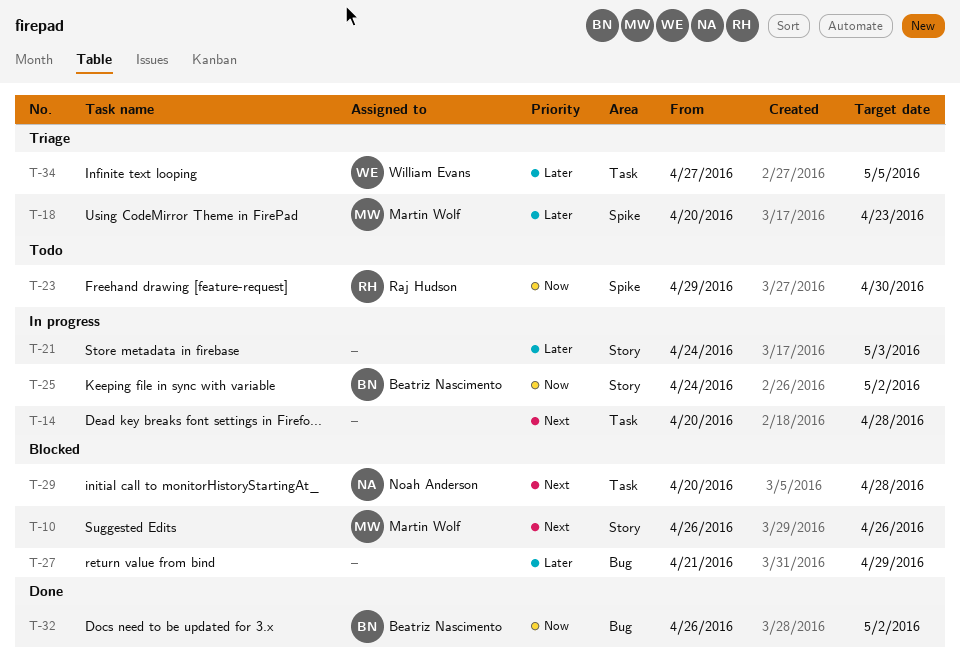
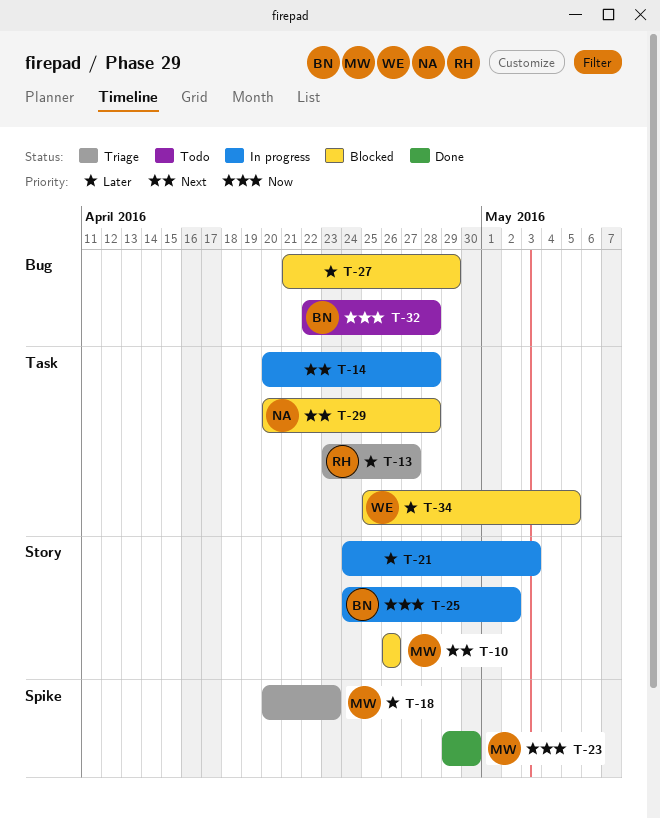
T-13: none -> present
T-23, status: Todo -> Done
T-23, owner: Raj Hudson -> Martin Wolf
T-32, status: Done -> Todo
T-32, start: Apr 26 -> Apr 22
T-32, due: May 2 -> Apr 28
T-34, status: Triage -> Blocked
T-34, start: Apr 27 -> Apr 25

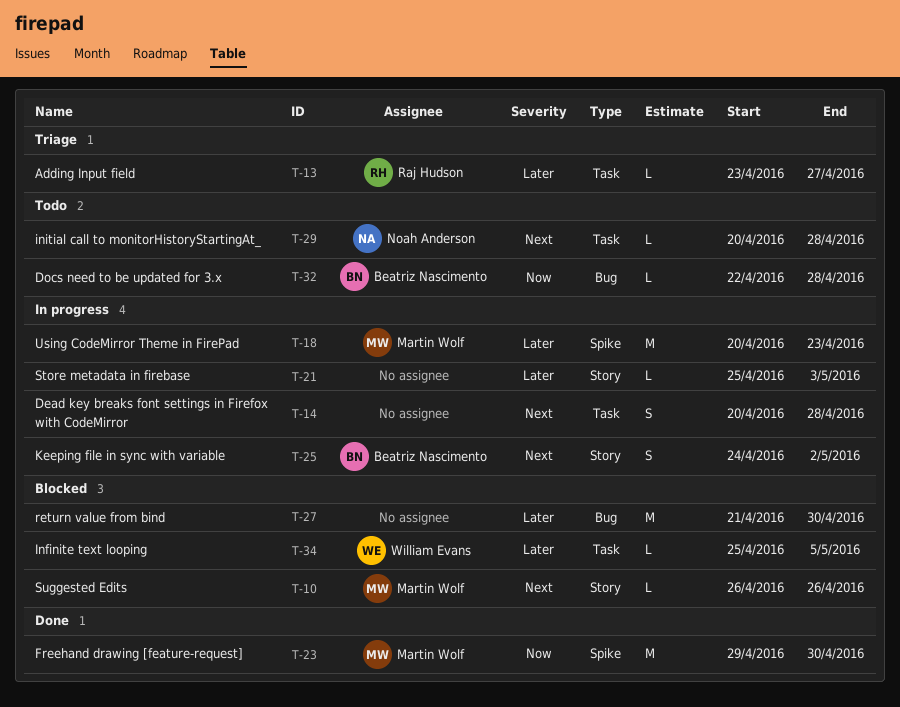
T-18, status: Triage -> In progress
T-21, start: Apr 24 -> Apr 25
T-25, priority: Now -> Next
T-27, due: Apr 29 -> Apr 30
T-29, status: Blocked -> Todo

